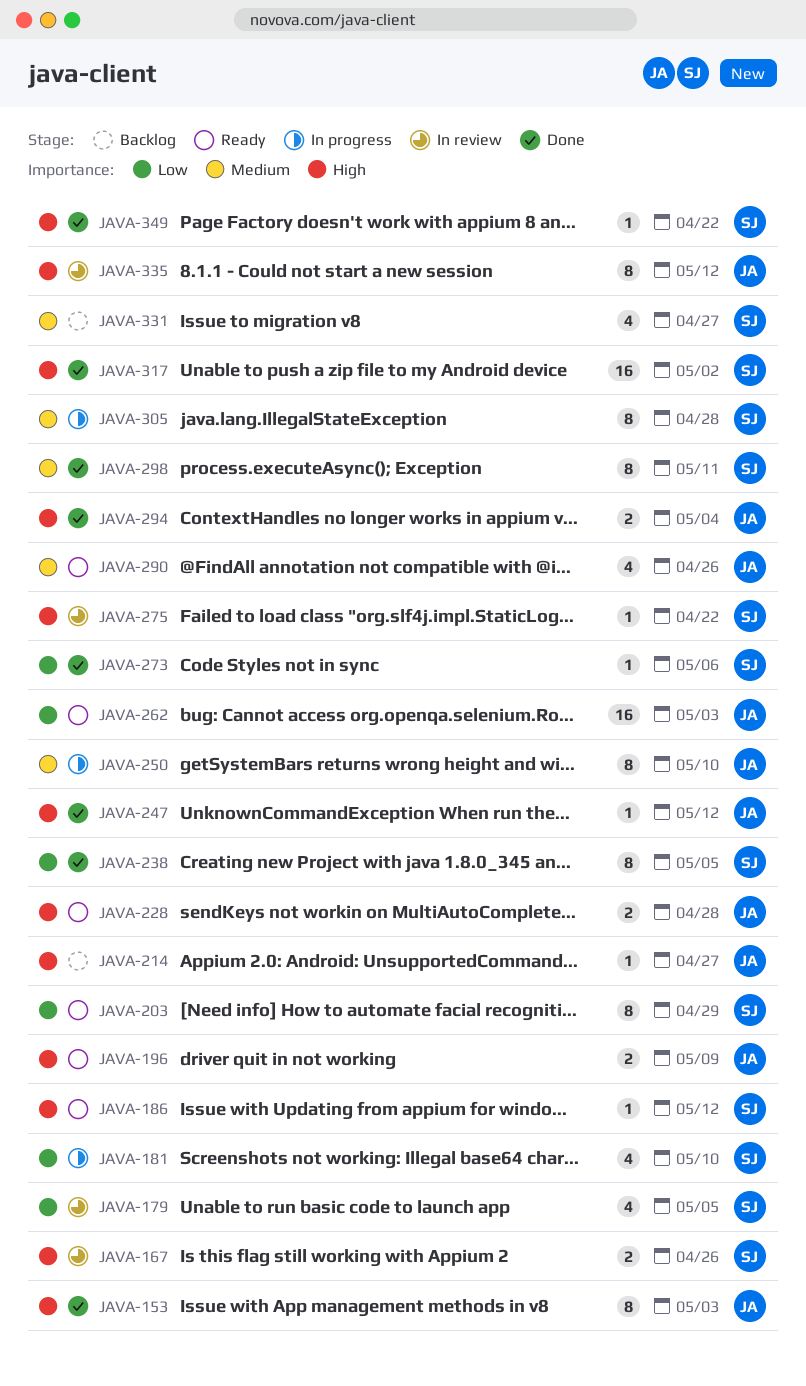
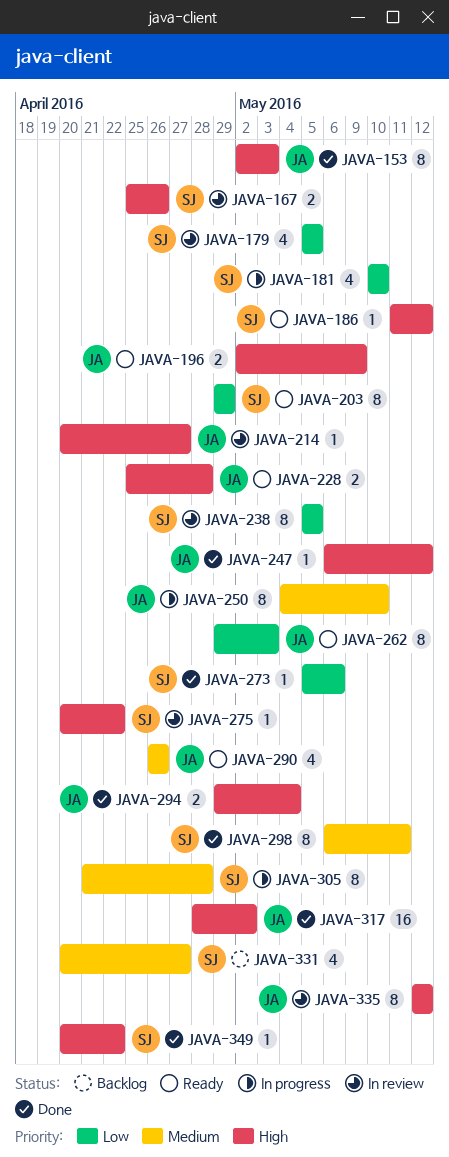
JAVA-214, status: Backlog -> In review
JAVA-238, status: Done -> In review
JAVA-262, estimate: 16 -> 8
JAVA-317, owner: SJ -> JA

